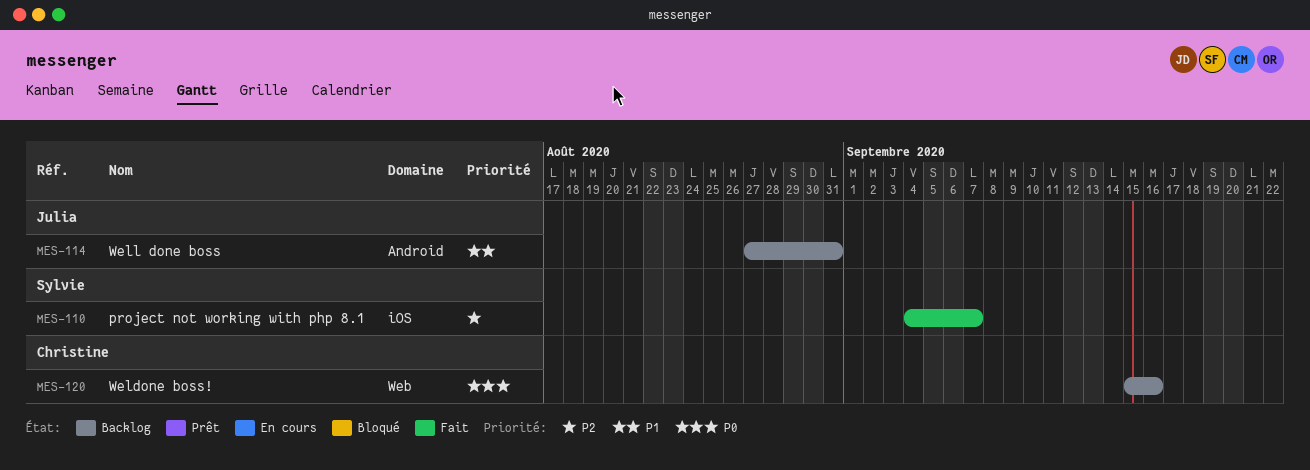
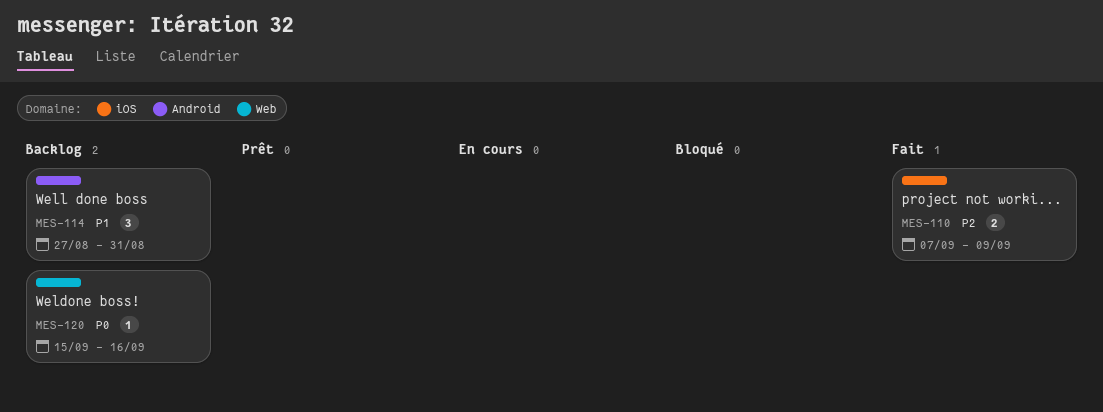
MES-110, start: Sep 4 -> Sep 7
MES-110, due: Sep 7 -> Sep 9

